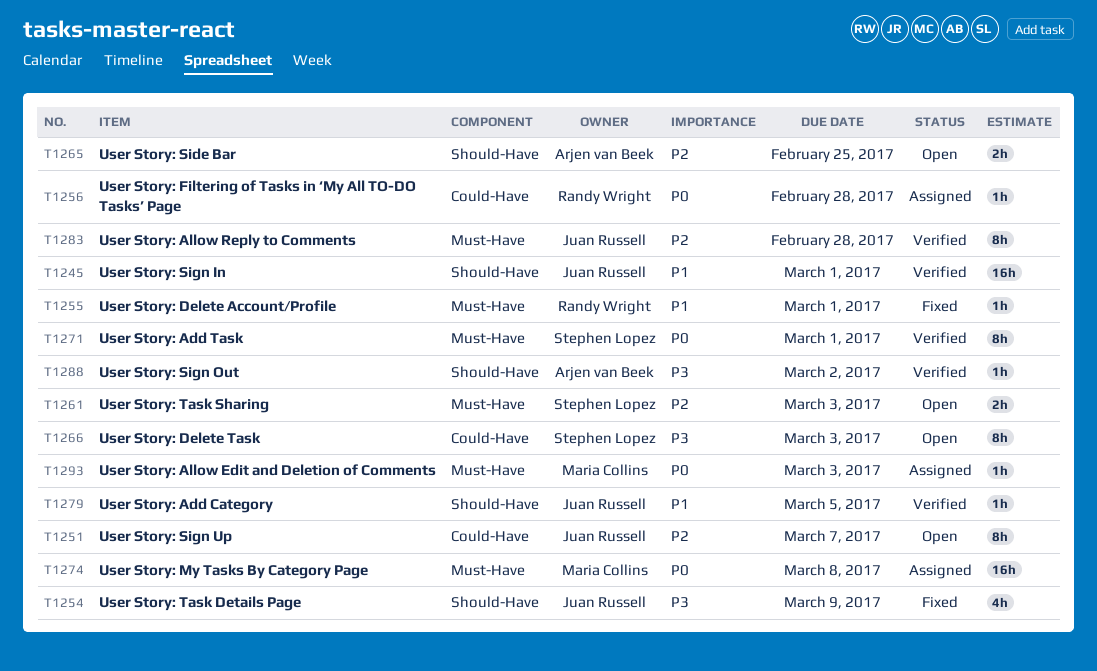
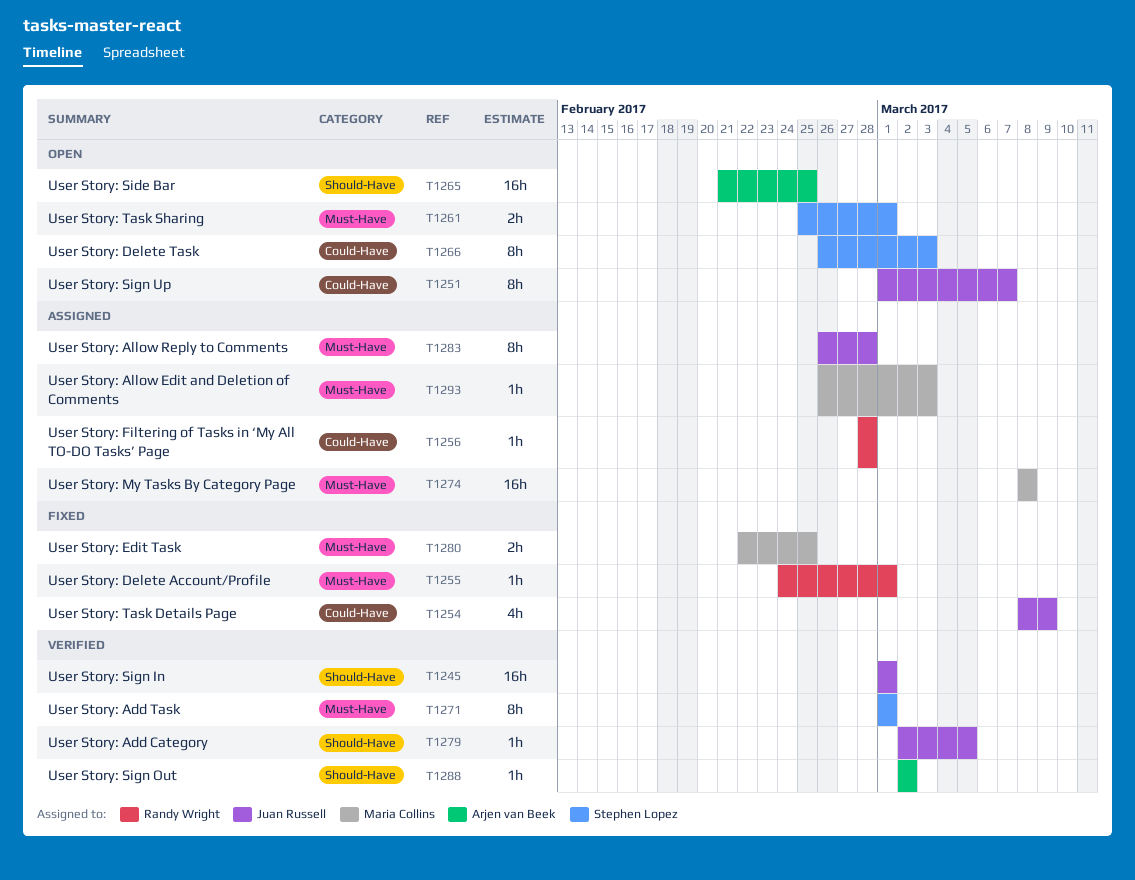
T1254, label: Should-Have -> Could-Have
T1261, due: Mar 3 -> Mar 1
T1265, estimate: 2h -> 16h
T1280: none -> present
T1283, status: Verified -> Assigned

